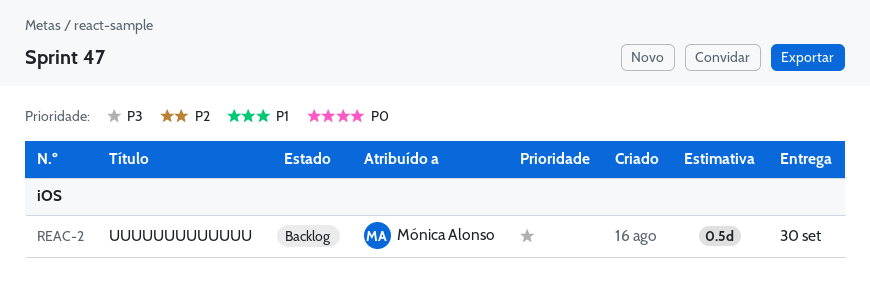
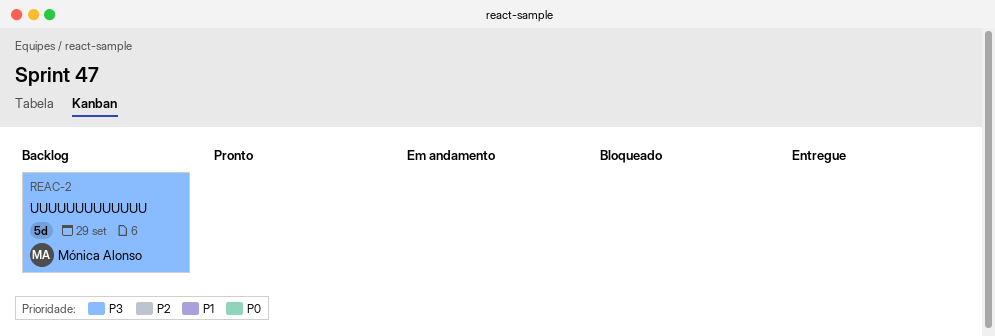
REAC-2, estimate: 0.5d -> 5d
REAC-2, due: Sep 30 -> Sep 29

